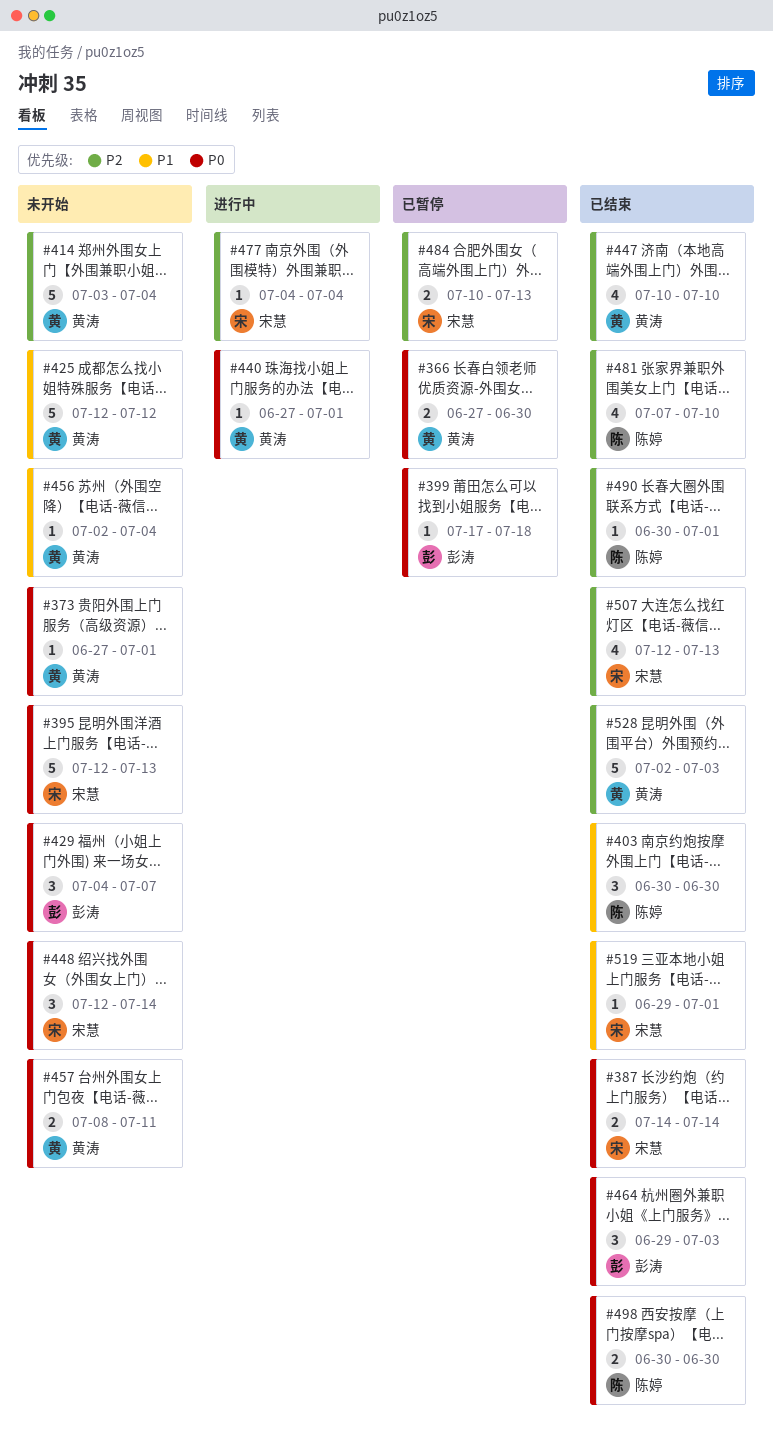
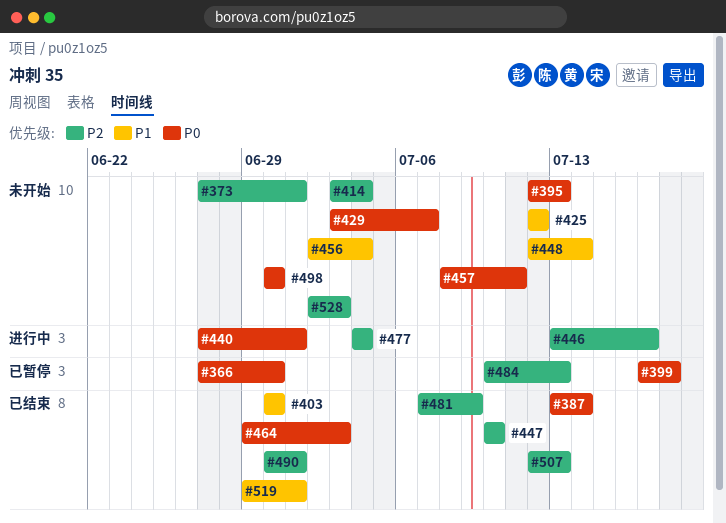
#373, priority: P0 -> P2
#387, start: Jul 14 -> Jul 13
#429, start: Jul 4 -> Jul 3
#446: none -> present
#448, priority: P0 -> P1
#481, due: Jul 10 -> Jul 9
#498, status: 已结束 -> 未开始
#528, status: 已结束 -> 未开始

